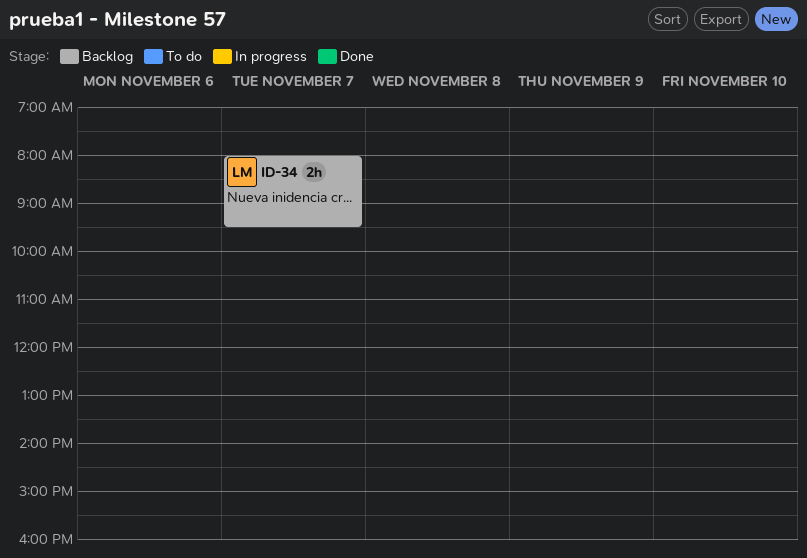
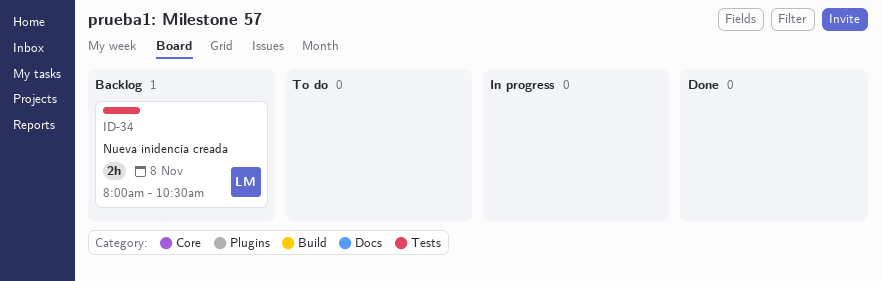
ID-34, day: Nov 7 -> Nov 8
ID-34, ends: 09:30 -> 10:30

